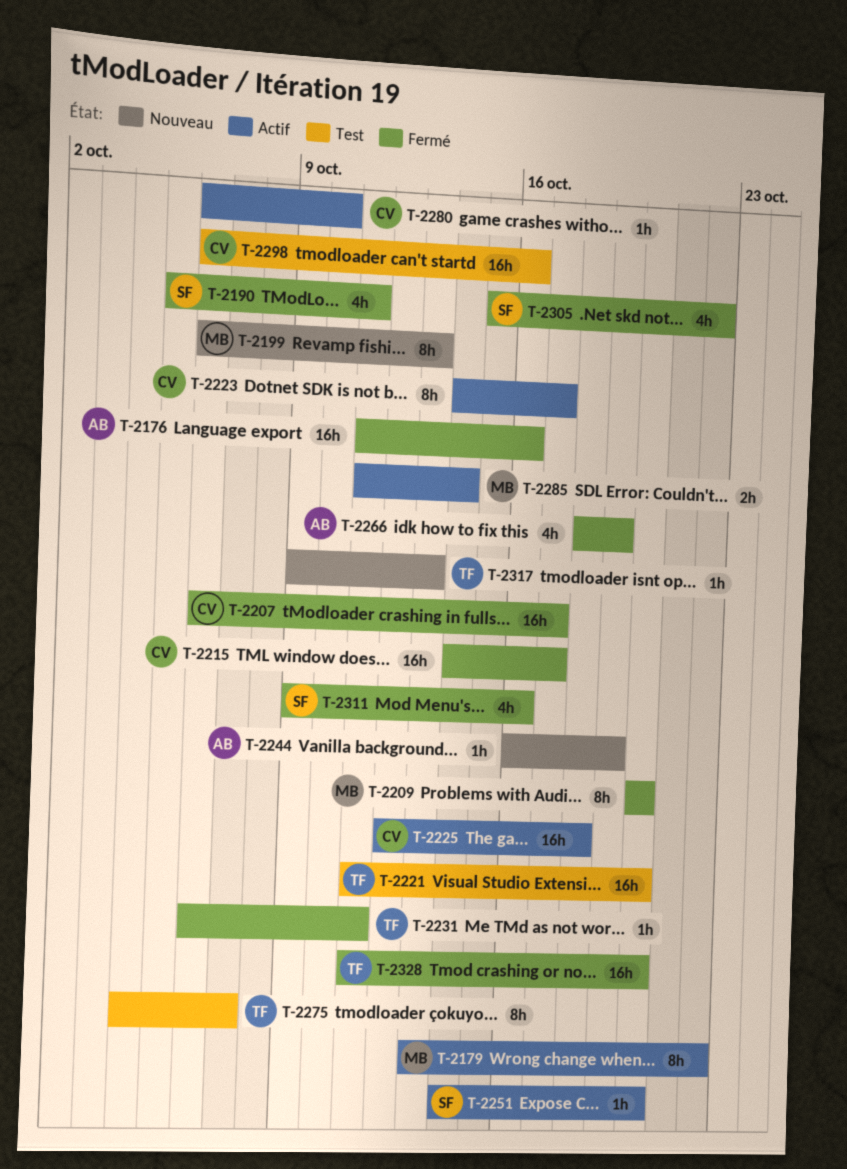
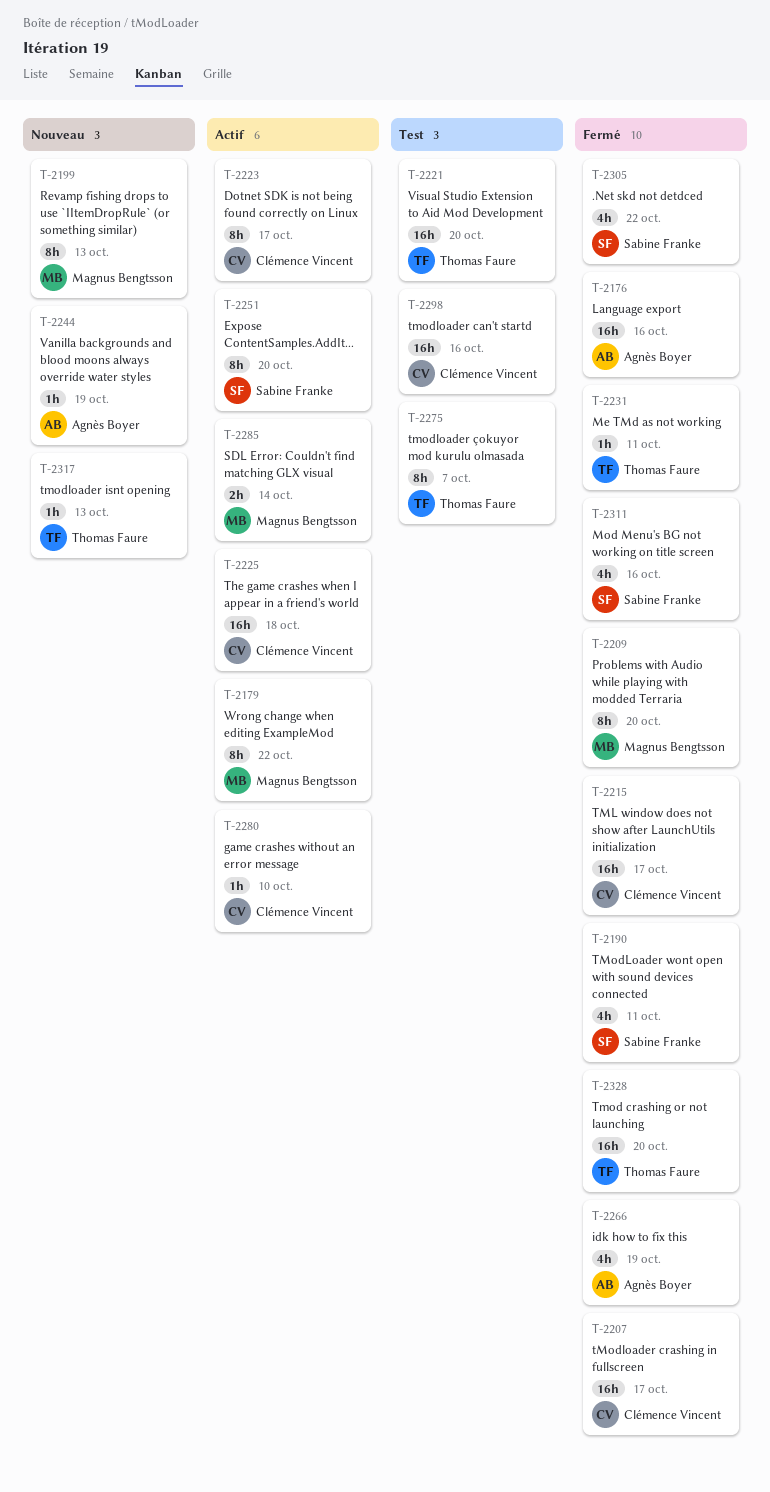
T-2251, estimate: 1h -> 8h

